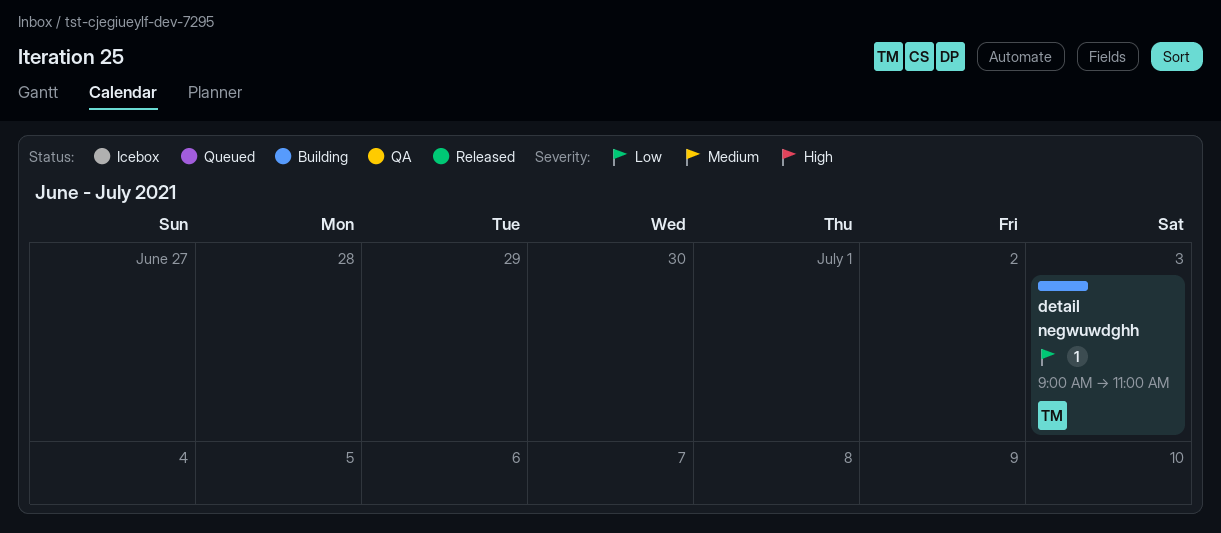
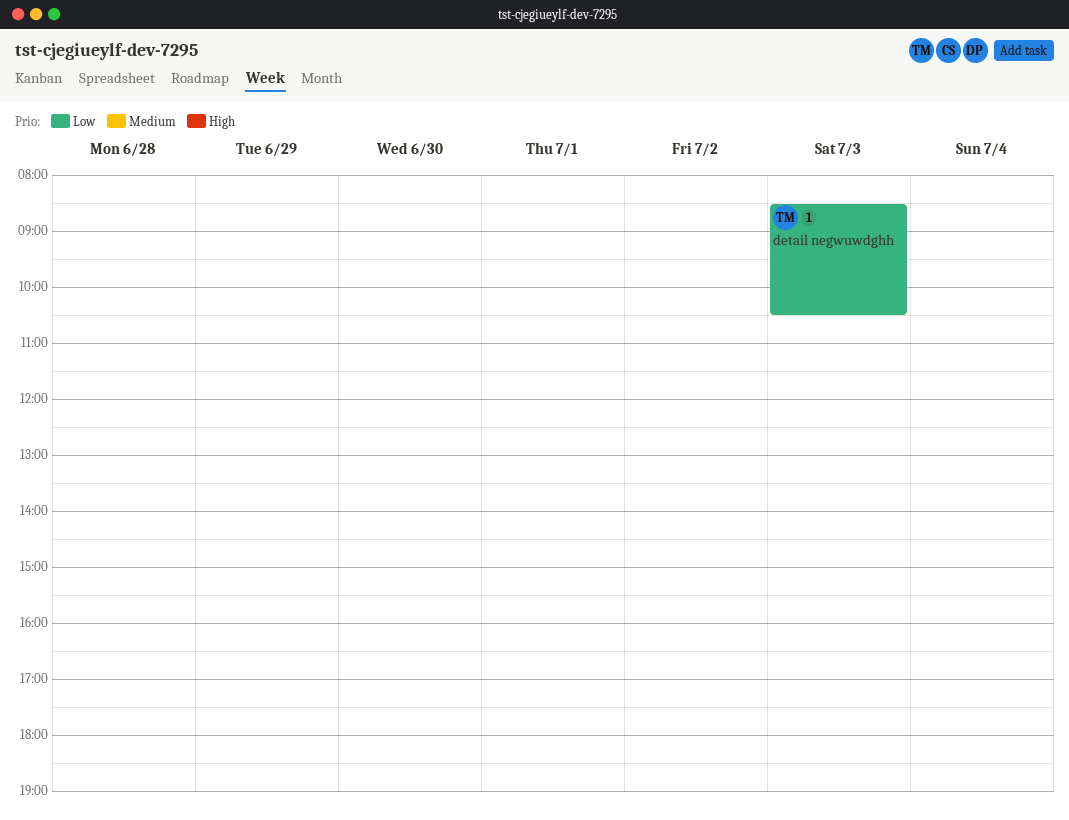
detail negwuwdghh, begins: 09:00 -> 08:30
detail negwuwdghh, ends: 11:00 -> 10:30

